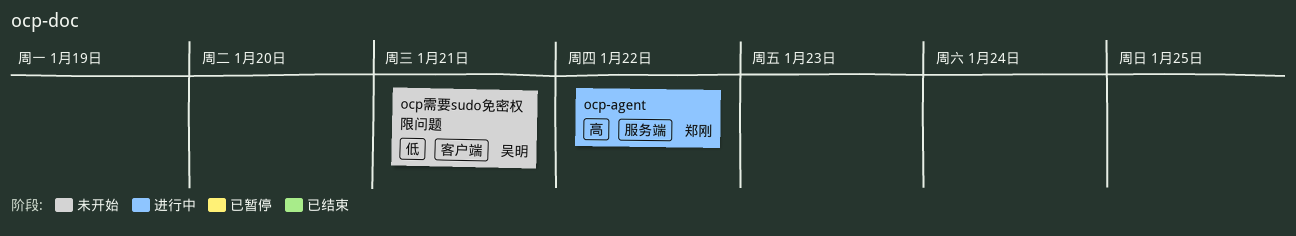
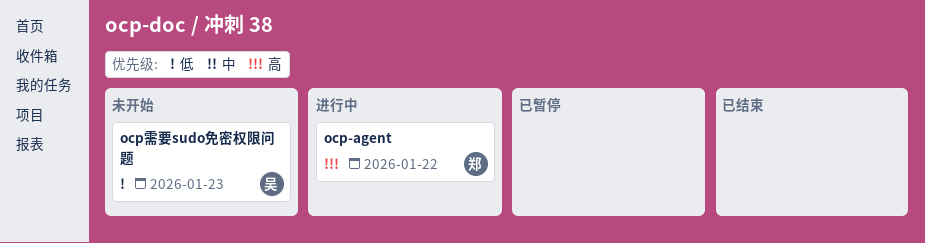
ocp需要sudo免密权限问题, due: Jan 21 -> Jan 23

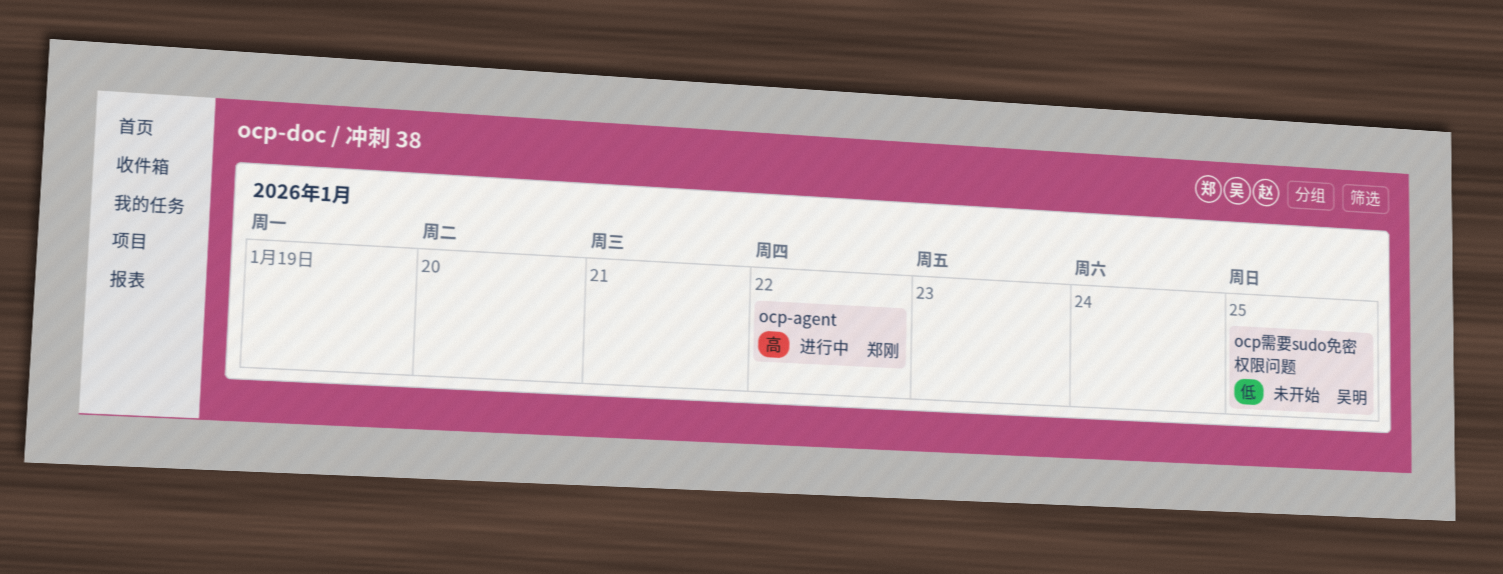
ocp需要sudo免密权限问题, due: Jan 23 -> Jan 25

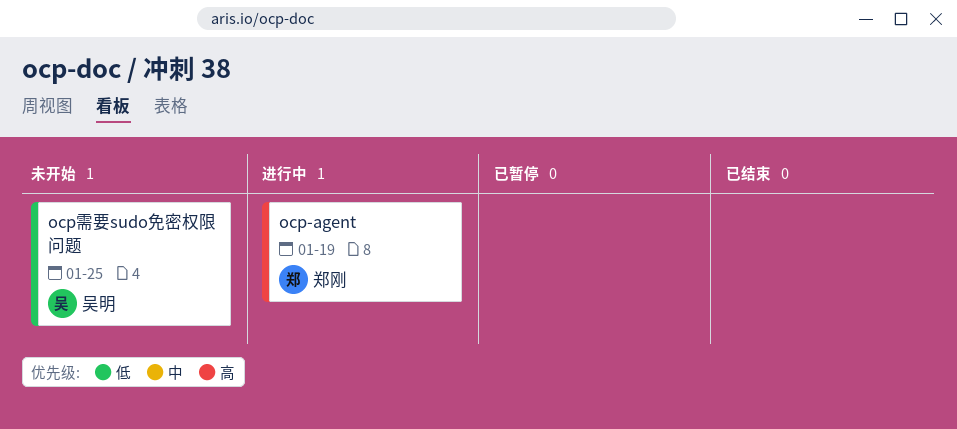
ocp-agent, due: Jan 22 -> Jan 19

